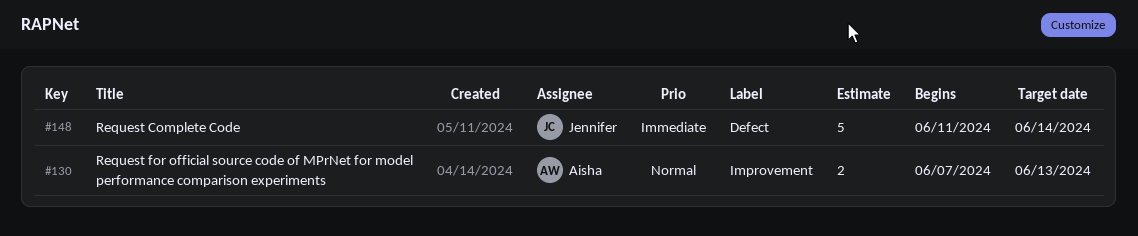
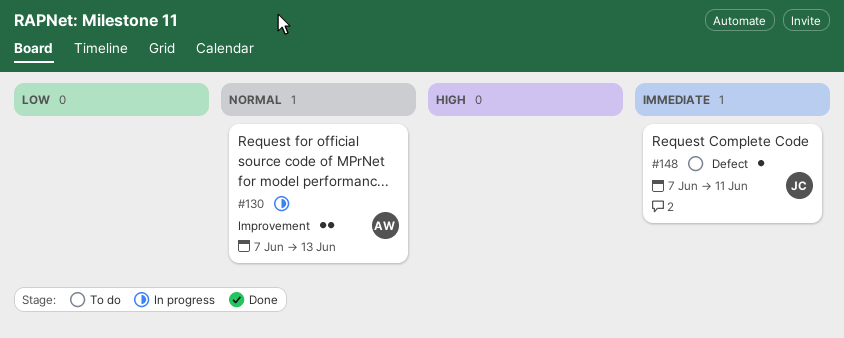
#148, estimate: 5 -> 1
#148, start: Jun 11 -> Jun 7
#148, due: Jun 14 -> Jun 11

